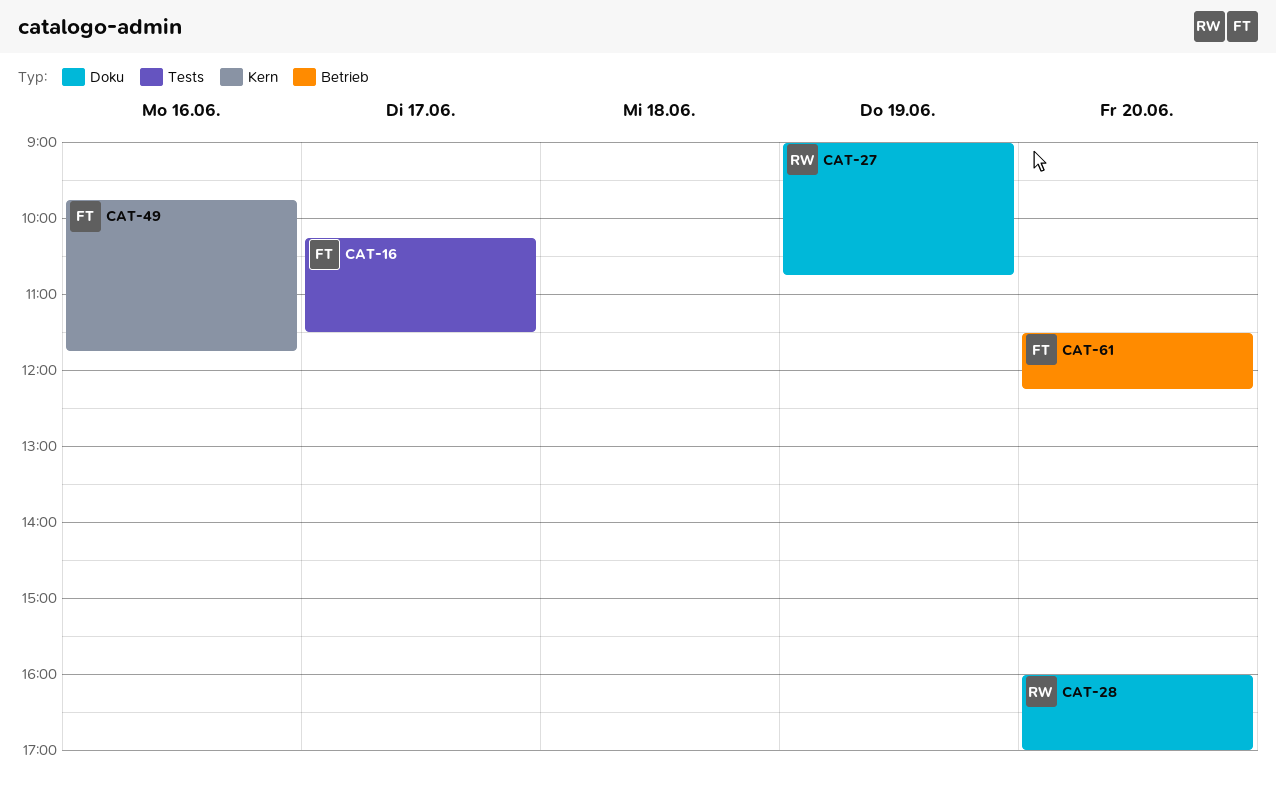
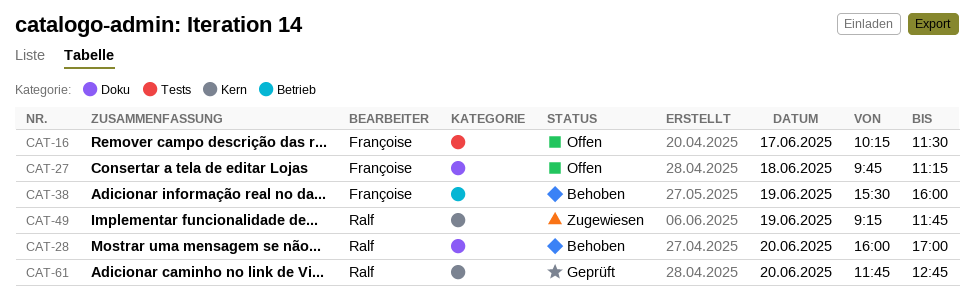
CAT-27, owner: Ralf -> Françoise
CAT-27, day: Jun 19 -> Jun 18
CAT-27, begins: 09:00 -> 09:45
CAT-27, ends: 10:45 -> 11:15
CAT-38: none -> present
CAT-49, owner: Françoise -> Ralf
CAT-49, day: Jun 16 -> Jun 19
CAT-49, begins: 09:45 -> 09:15
CAT-61, owner: Françoise -> Ralf
CAT-61, label: Betrieb -> Kern
CAT-61, begins: 11:30 -> 11:45
CAT-61, ends: 12:15 -> 12:45

